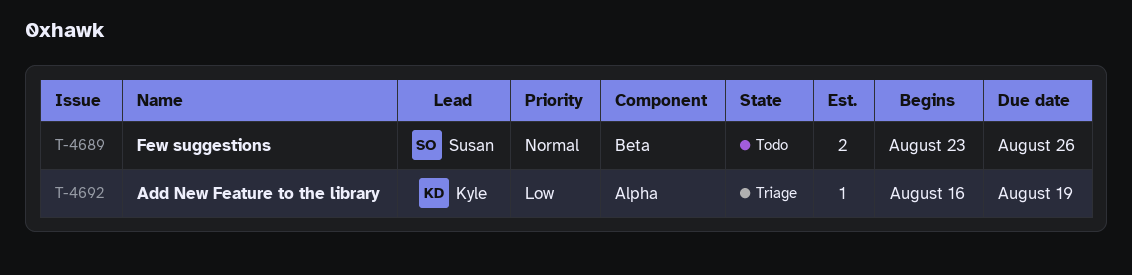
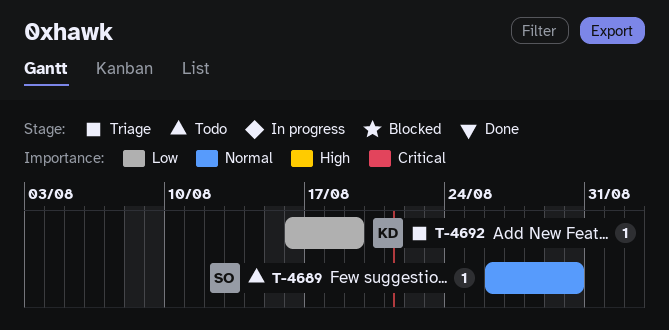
T-4689, estimate: 2 -> 1
T-4689, start: Aug 23 -> Aug 26
T-4689, due: Aug 26 -> Aug 30

